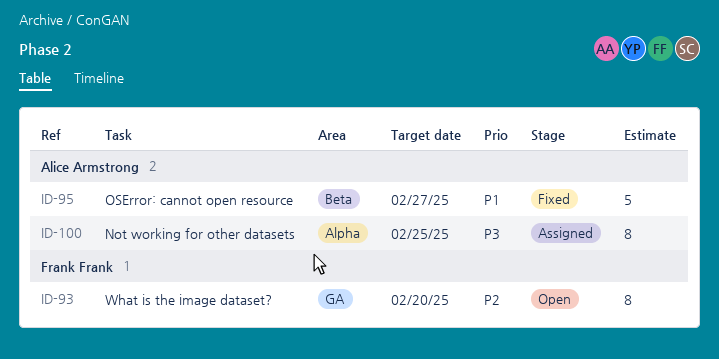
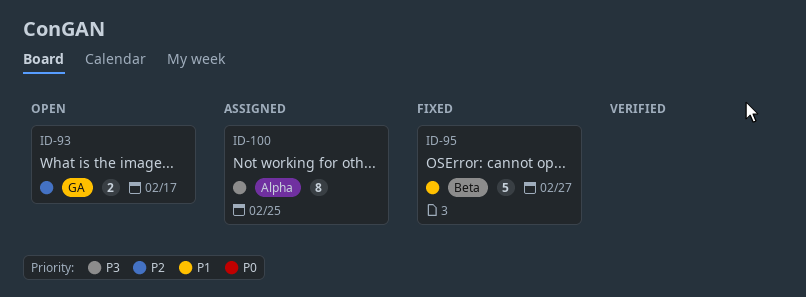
ID-93, estimate: 8 -> 2
ID-93, due: Feb 20 -> Feb 17

